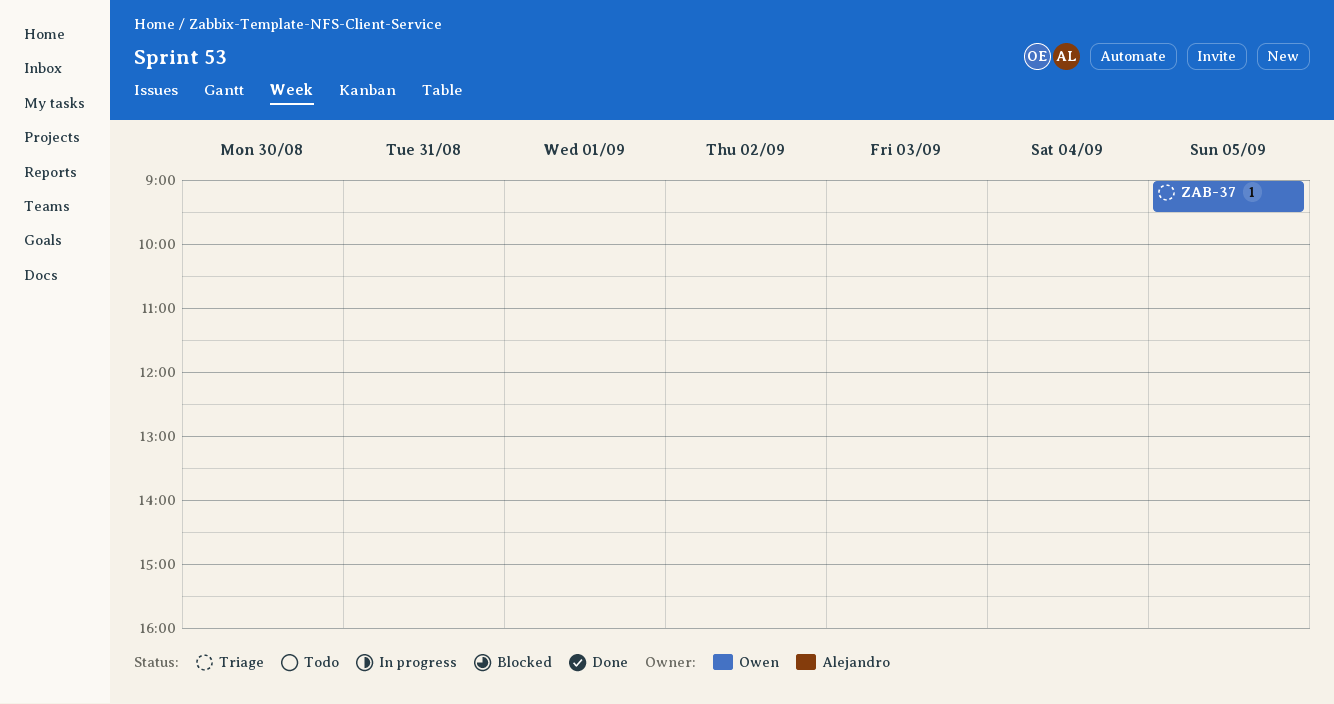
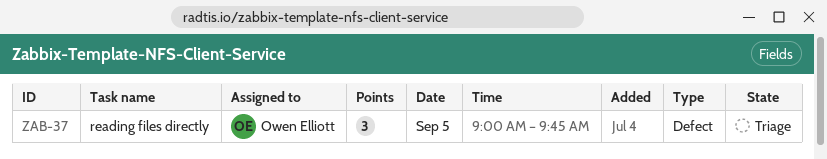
ZAB-37, estimate: 1 -> 3
ZAB-37, ends: 09:30 -> 09:45

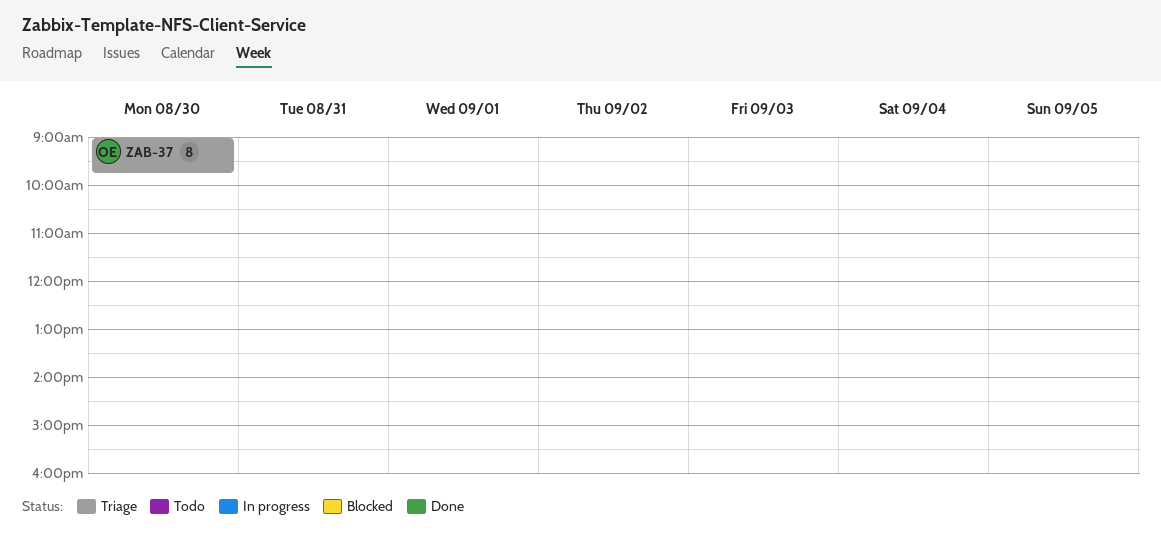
ZAB-37, estimate: 3 -> 8
ZAB-37, day: Sep 5 -> Aug 30

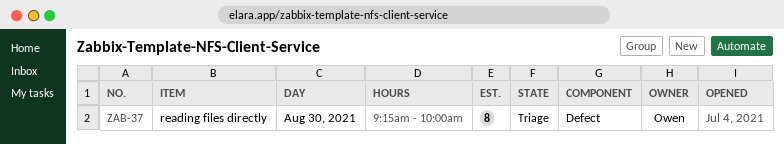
ZAB-37, begins: 09:00 -> 09:15
ZAB-37, ends: 09:45 -> 10:00

